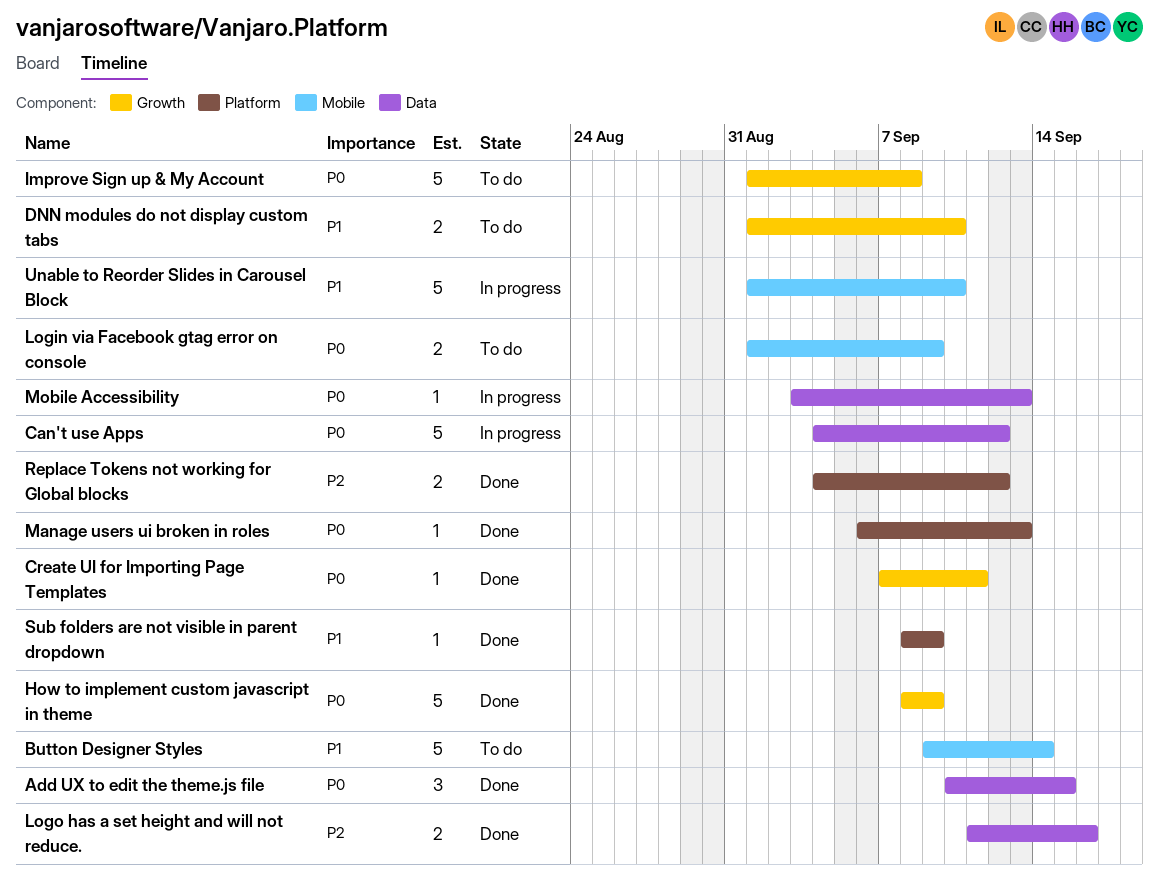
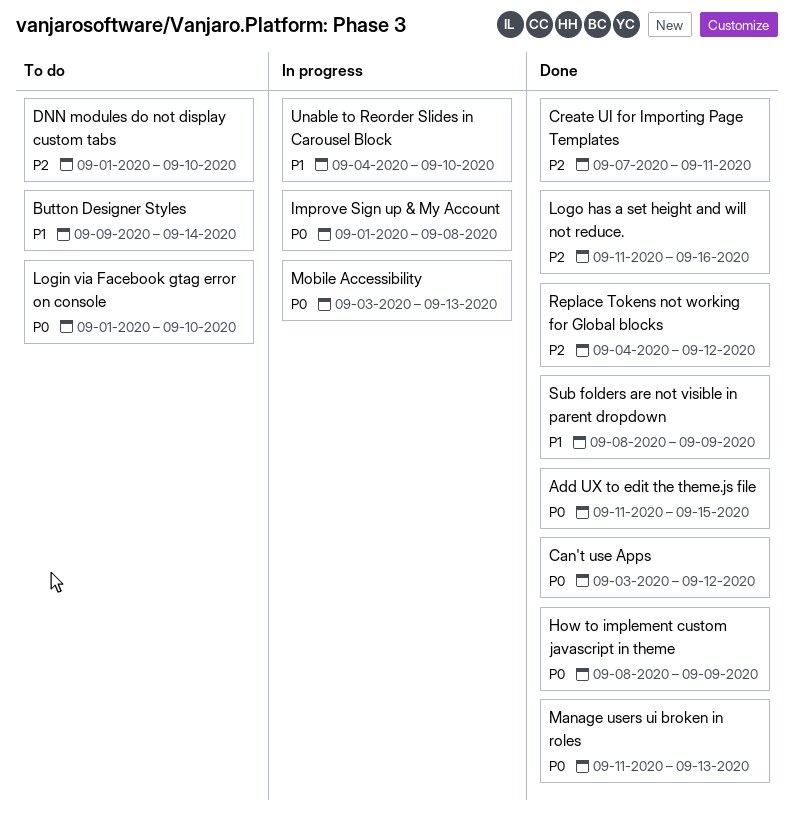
Add UX to edit the theme.js file, start: Sep 10 -> Sep 11
Can't use Apps, status: In progress -> Done
Can't use Apps, start: Sep 4 -> Sep 3
Create UI for Importing Page Templates, priority: P0 -> P2
DNN modules do not display custom tabs, priority: P1 -> P2
Improve Sign up & My Account, status: To do -> In progress
Login via Facebook gtag error on console, due: Sep 9 -> Sep 10
Manage users ui broken in roles, start: Sep 6 -> Sep 11
Unable to Reorder Slides in Carousel Block, start: Sep 1 -> Sep 4

